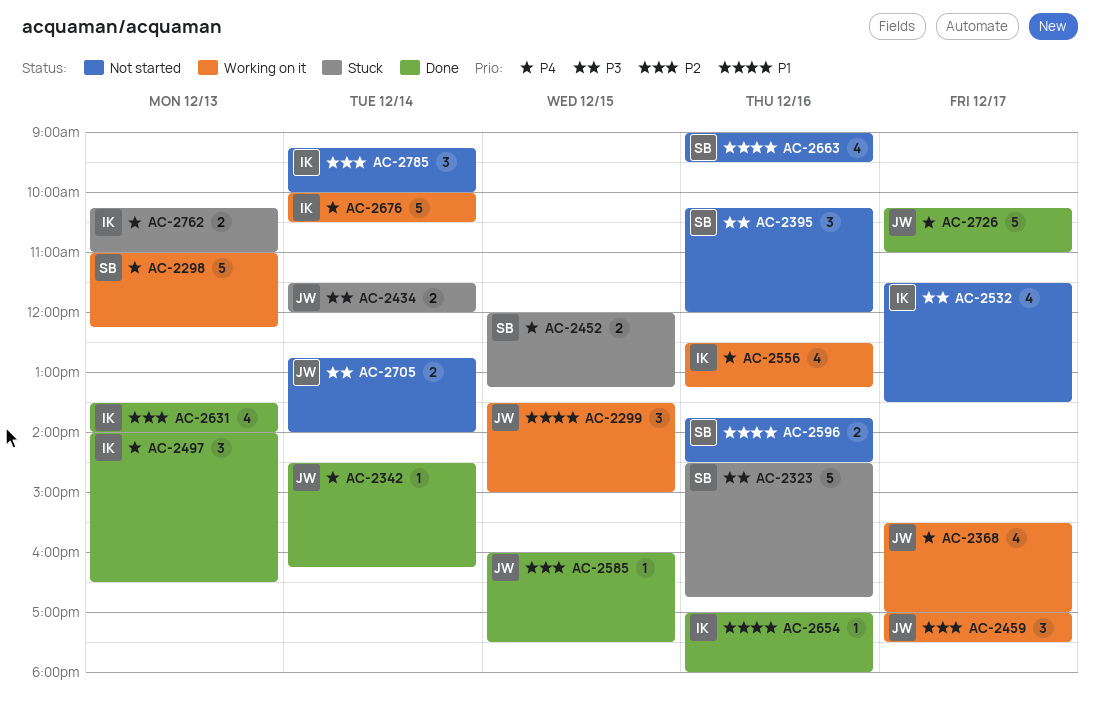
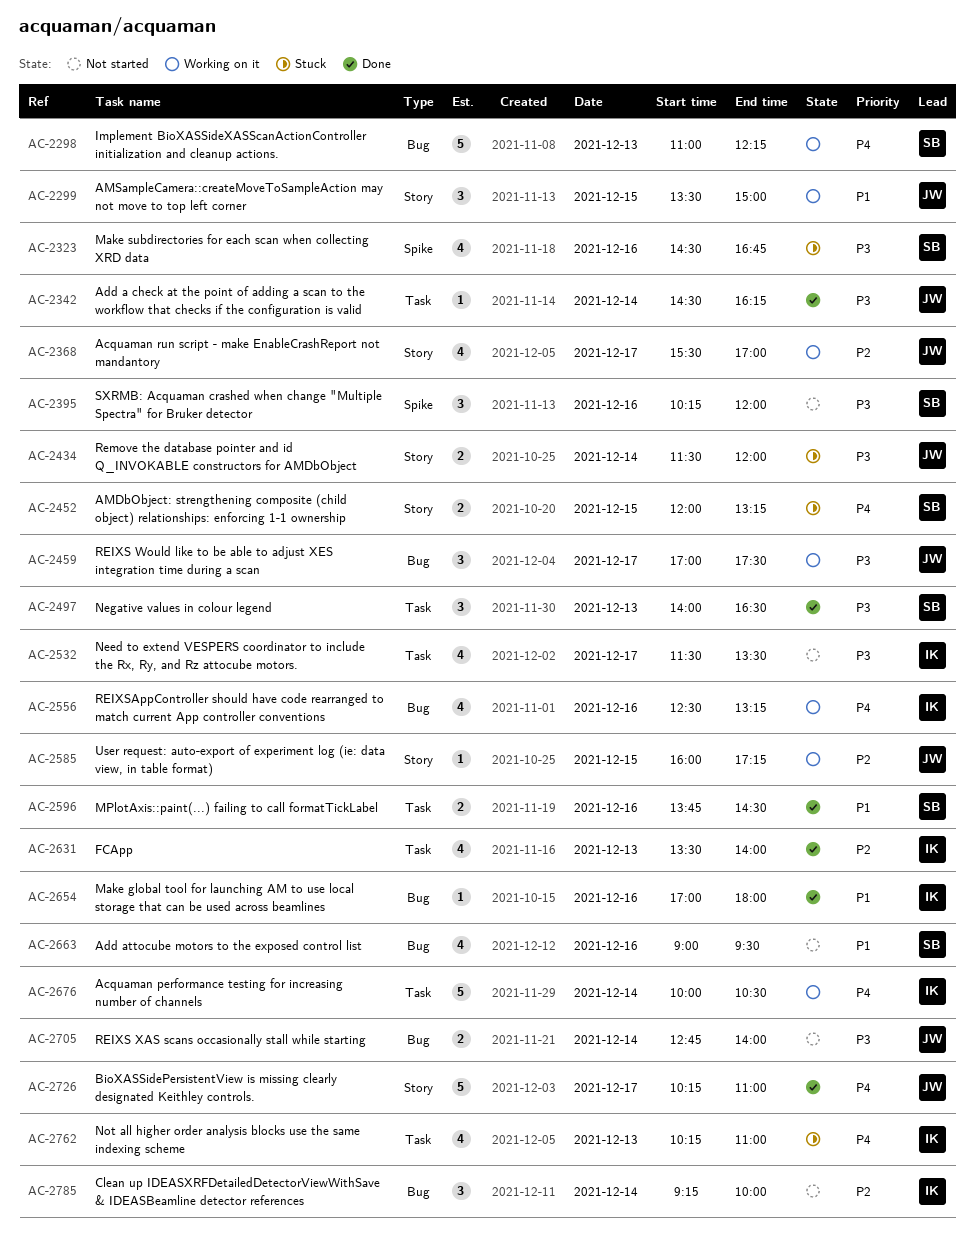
AC-2323, estimate: 5 -> 4
AC-2342, priority: P4 -> P3
AC-2368, priority: P4 -> P2
AC-2459, priority: P2 -> P3
AC-2497, owner: IK -> SB
AC-2497, priority: P4 -> P3
AC-2585, status: Done -> Working on it
AC-2585, ends: 17:30 -> 17:15
AC-2596, status: Not started -> Done
AC-2762, estimate: 2 -> 4

